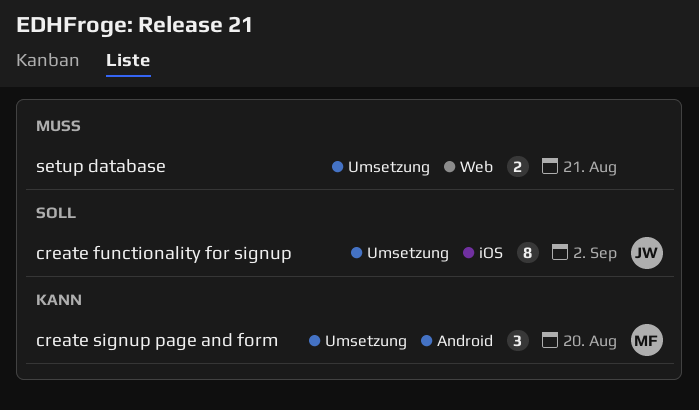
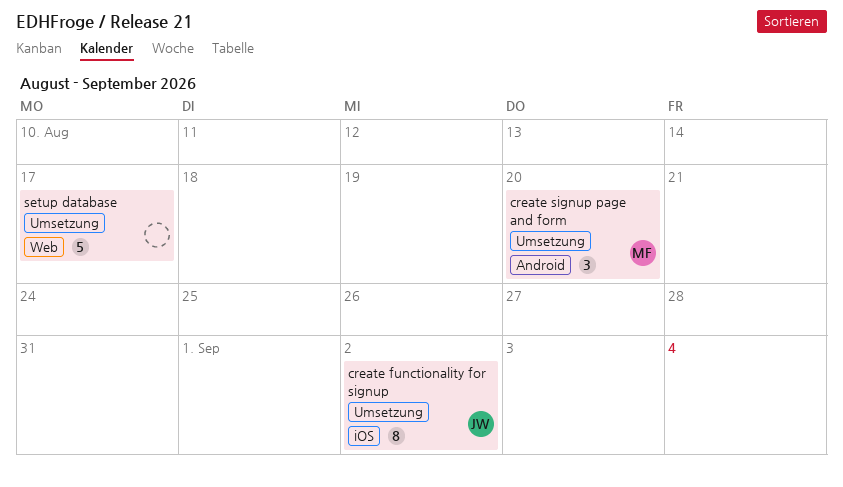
setup database, estimate: 2 -> 5
setup database, due: Aug 21 -> Aug 17

